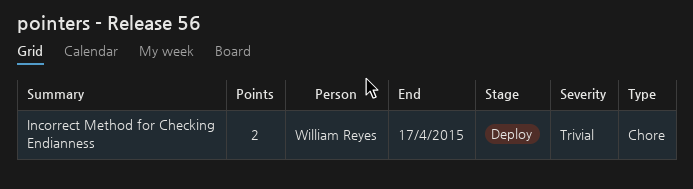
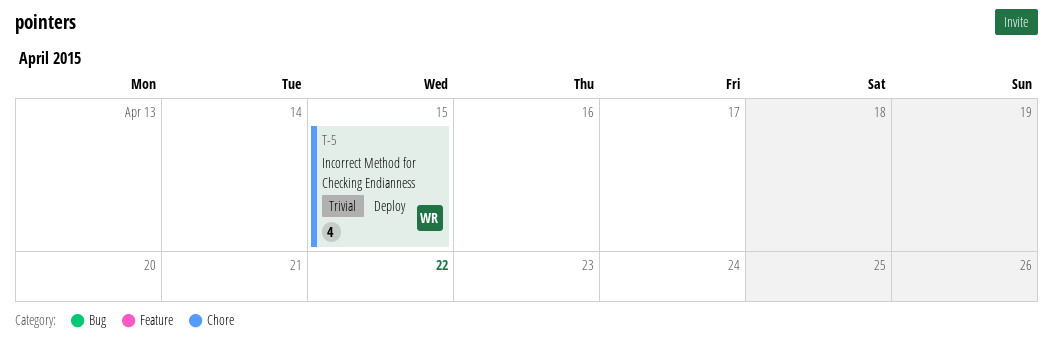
Incorrect Method for Checking Endianness, estimate: 2 -> 4
Incorrect Method for Checking Endianness, due: Apr 17 -> Apr 15

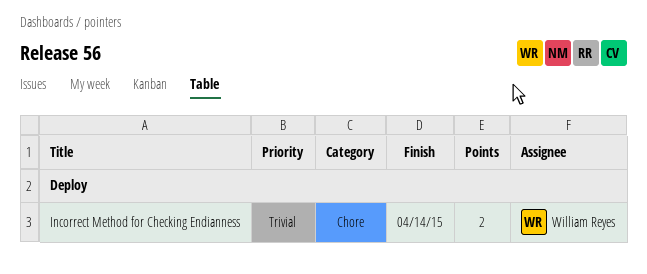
Incorrect Method for Checking Endianness, estimate: 4 -> 2
Incorrect Method for Checking Endianness, due: Apr 15 -> Apr 14

